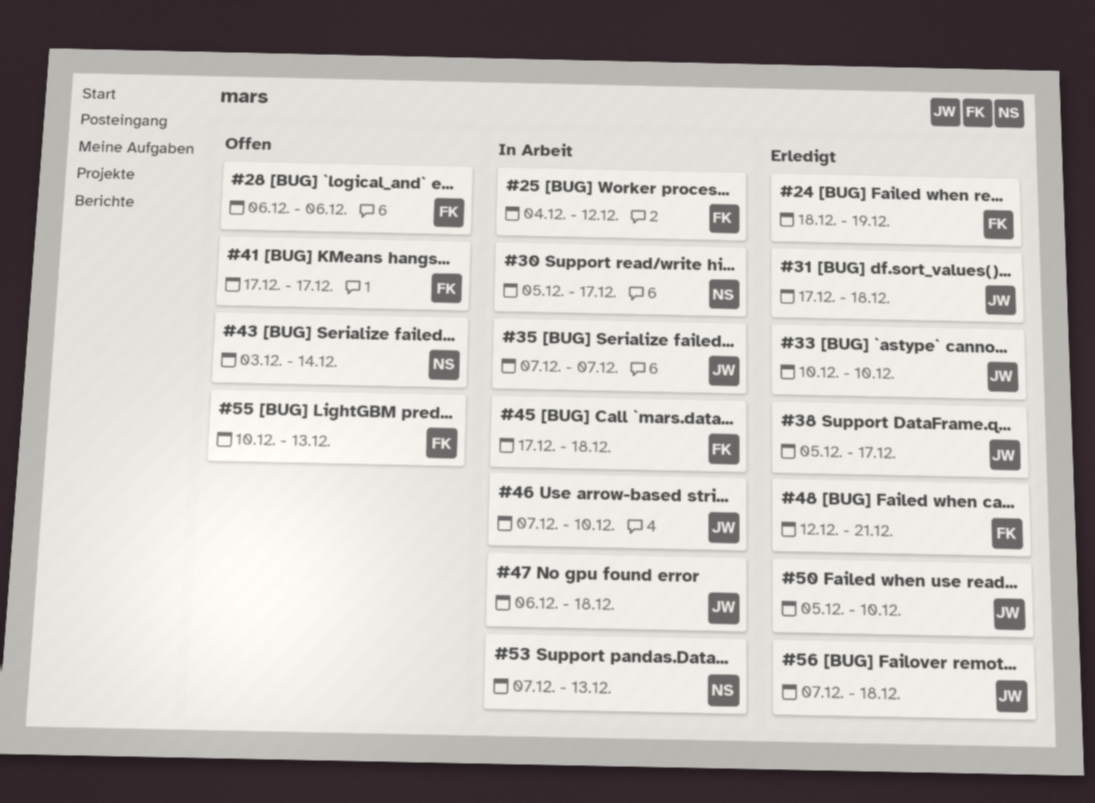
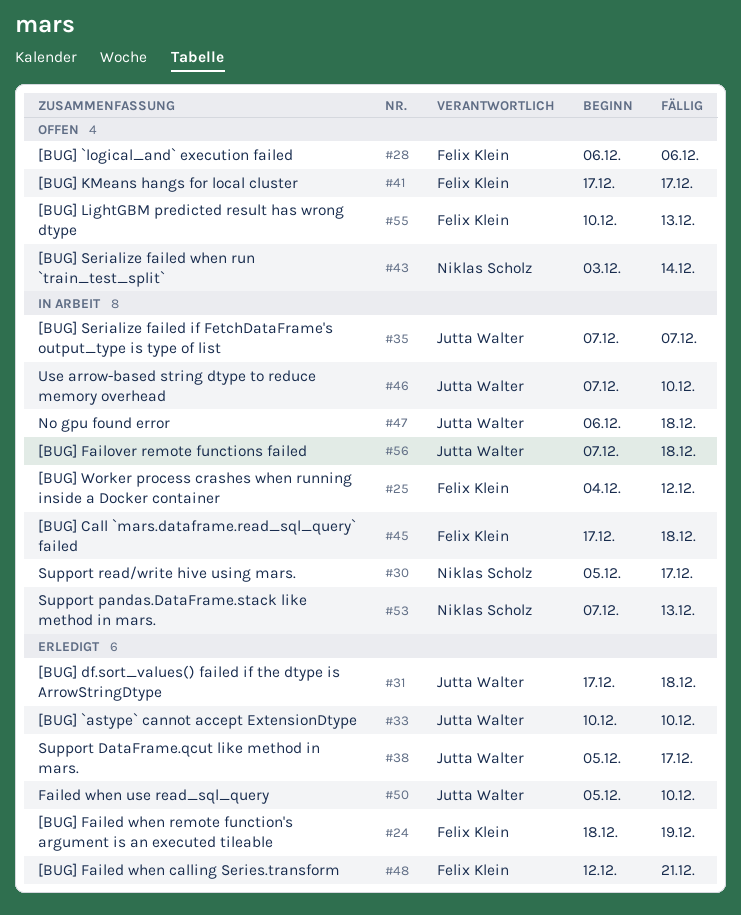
#56, status: Erledigt -> In Arbeit

